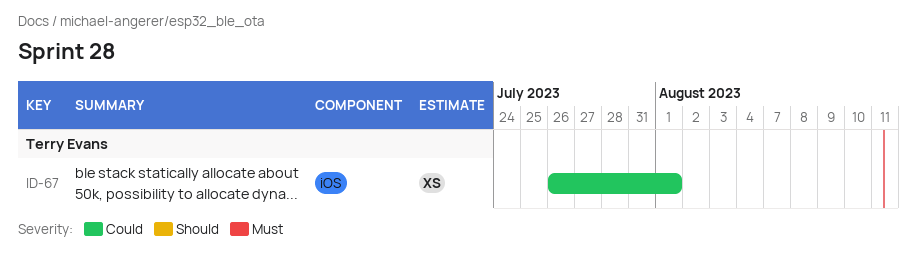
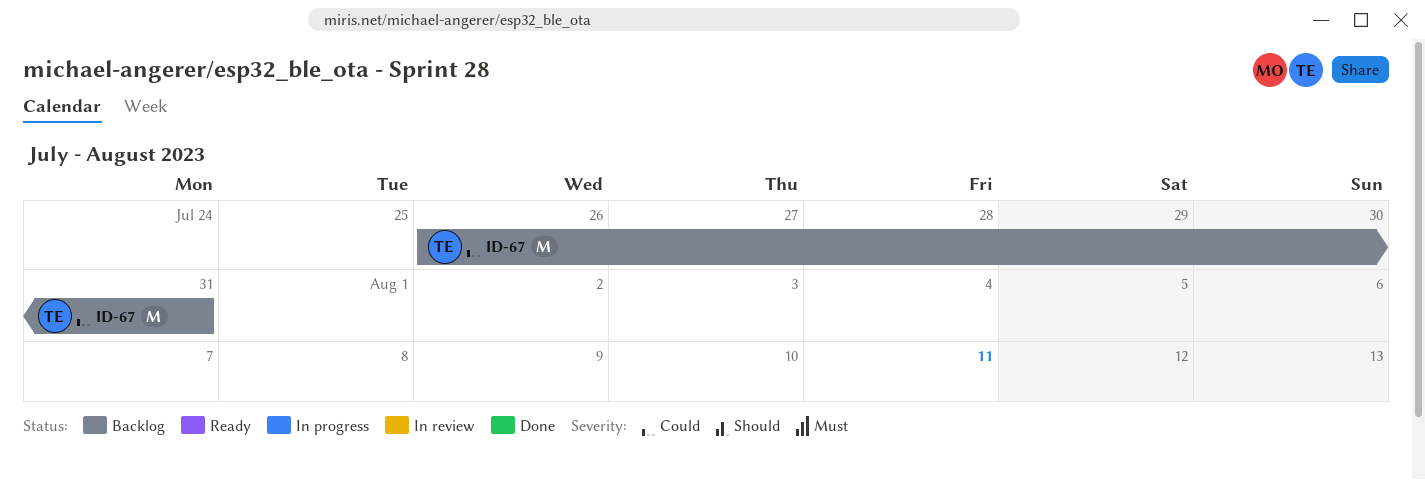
ID-67, estimate: XS -> M
ID-67, due: Aug 1 -> Jul 31

